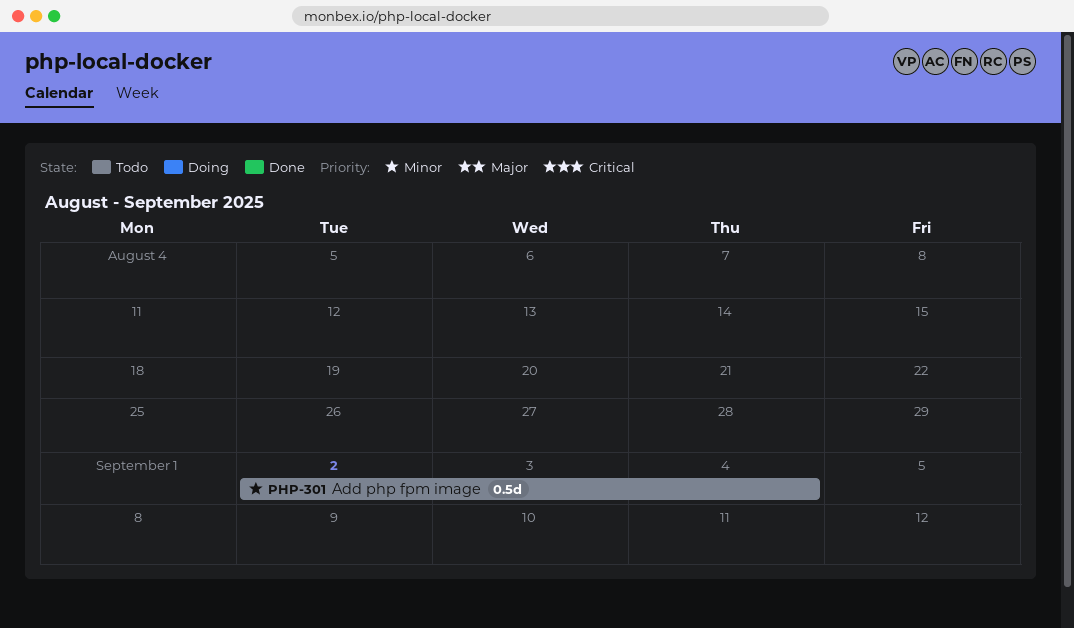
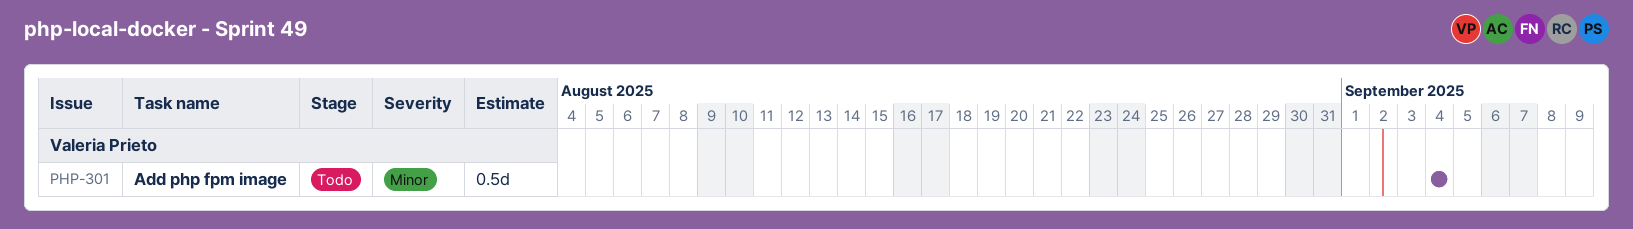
PHP-301, start: Sep 2 -> Sep 4

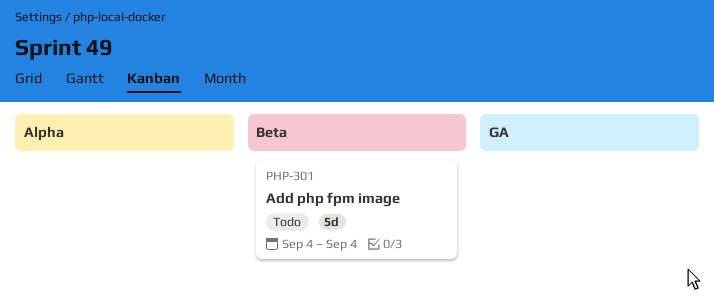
PHP-301, estimate: 0.5d -> 5d

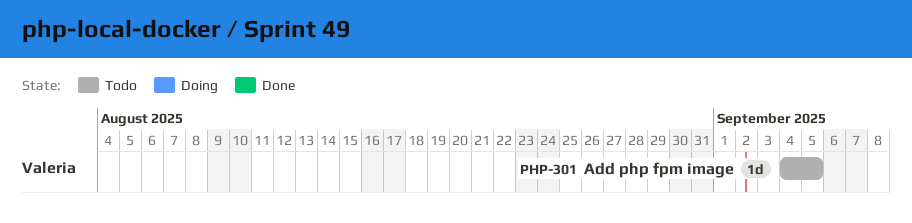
PHP-301, estimate: 5d -> 1d
PHP-301, due: Sep 4 -> Sep 5

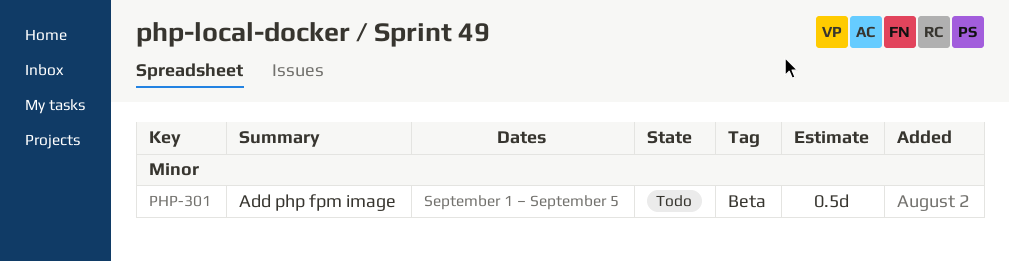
PHP-301, estimate: 1d -> 0.5d
PHP-301, start: Sep 4 -> Sep 1

